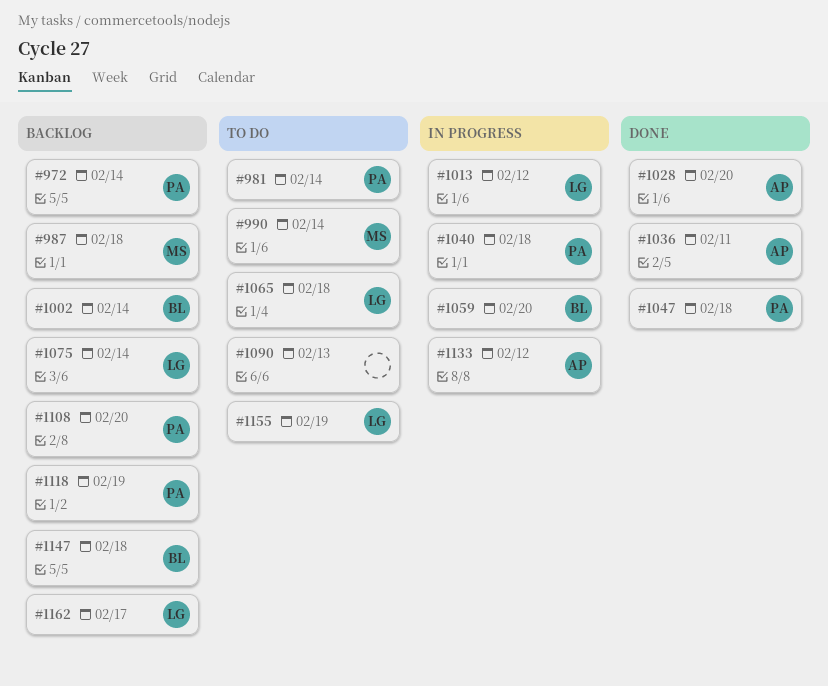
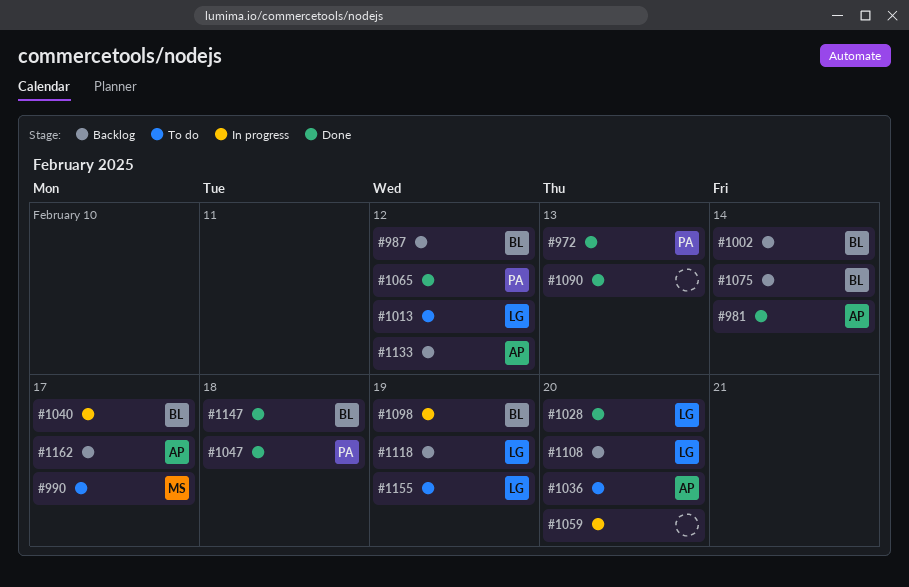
#972, status: Backlog -> Done
#972, due: Feb 14 -> Feb 13
#981, status: To do -> Done
#981, owner: PA -> AP
#987, owner: MS -> BL
#987, due: Feb 18 -> Feb 12
#990, due: Feb 14 -> Feb 17
#1013, status: In progress -> To do
#1028, owner: AP -> LG
#1036, status: Done -> To do
#1036, due: Feb 11 -> Feb 20
#1040, owner: PA -> BL
#1040, due: Feb 18 -> Feb 17
#1059, owner: BL -> none
#1065, status: To do -> Done
#1065, owner: LG -> PA
#1065, due: Feb 18 -> Feb 12
#1075, owner: LG -> BL
#1090, status: To do -> Done
#1098: none -> present
#1108, owner: PA -> LG
#1118, owner: PA -> LG
#1133, status: In progress -> Backlog
#1147, status: Backlog -> Done
#1162, owner: LG -> AP

